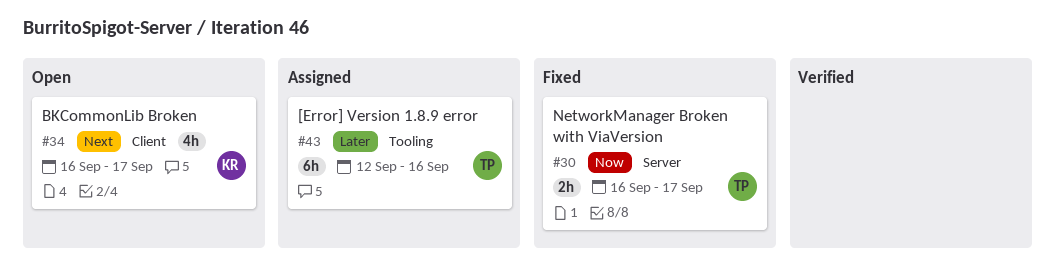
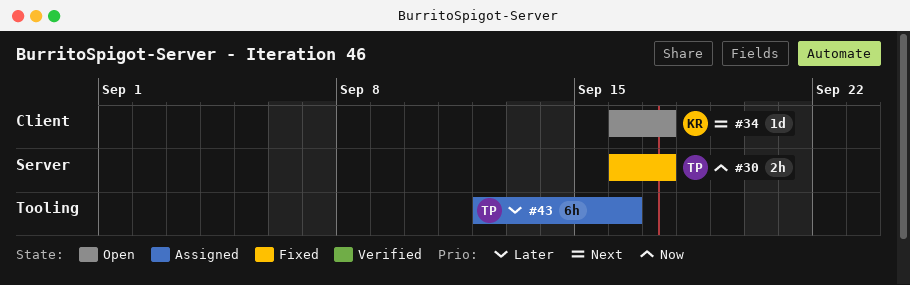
#34, estimate: 4h -> 1d

